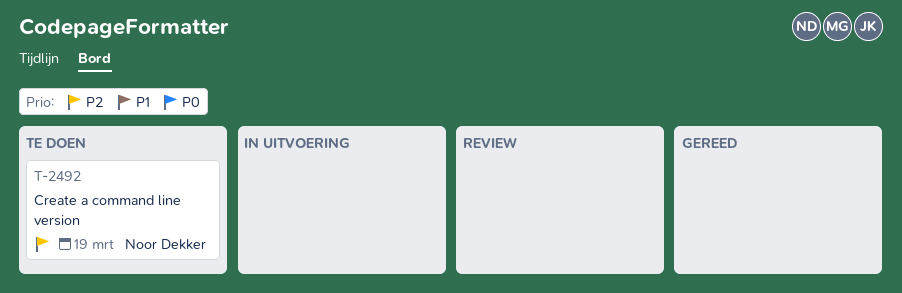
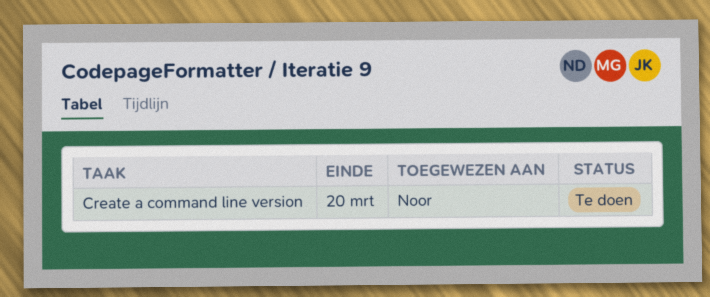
Create a command line version, due: Mar 19 -> Mar 20

